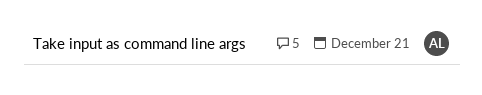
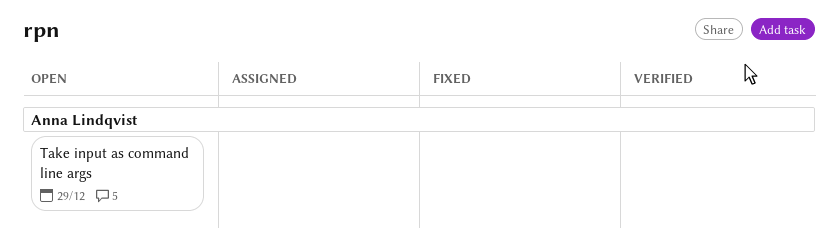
Take input as command line args, due: Dec 21 -> Dec 29

